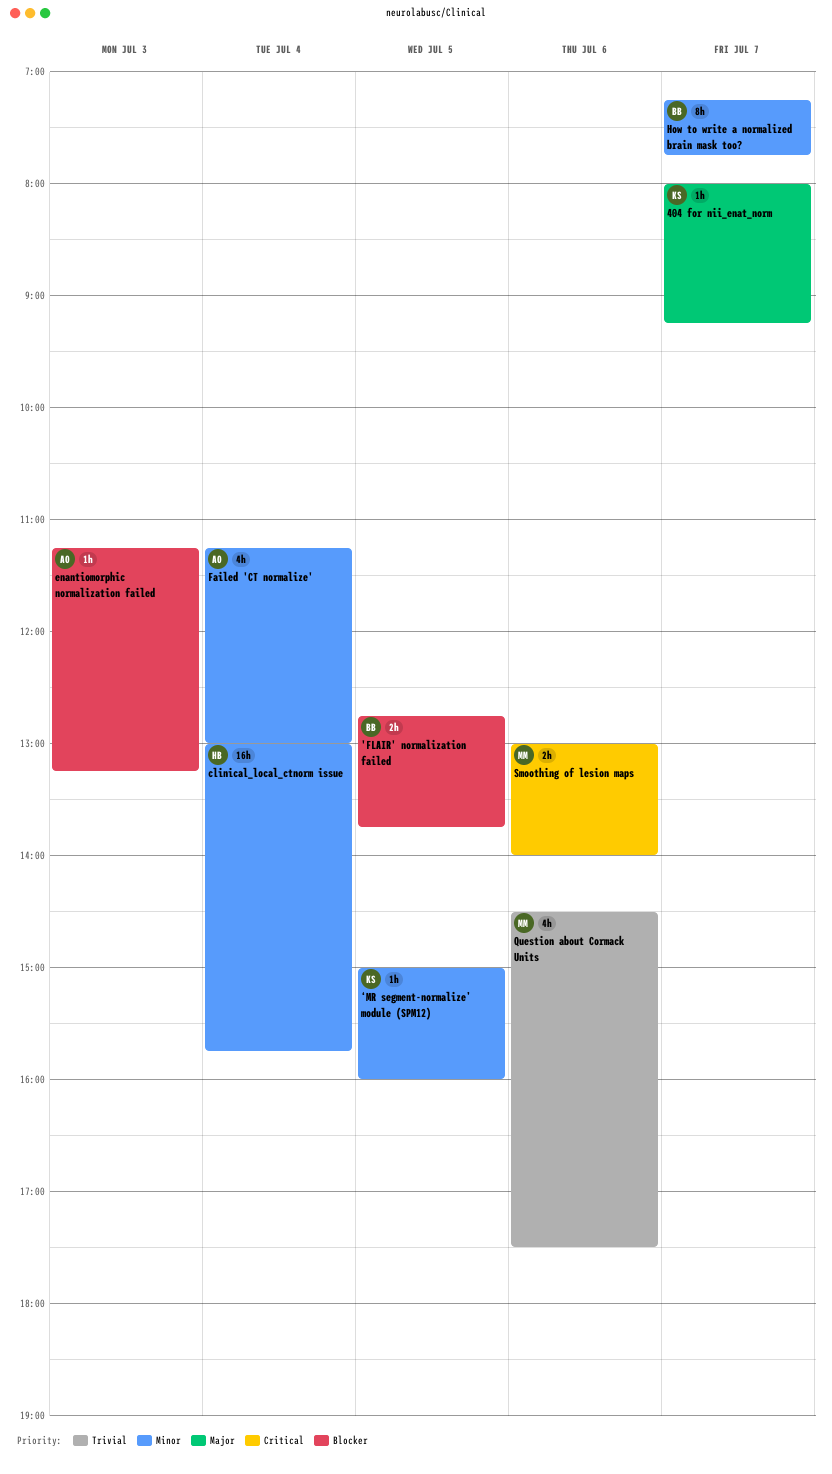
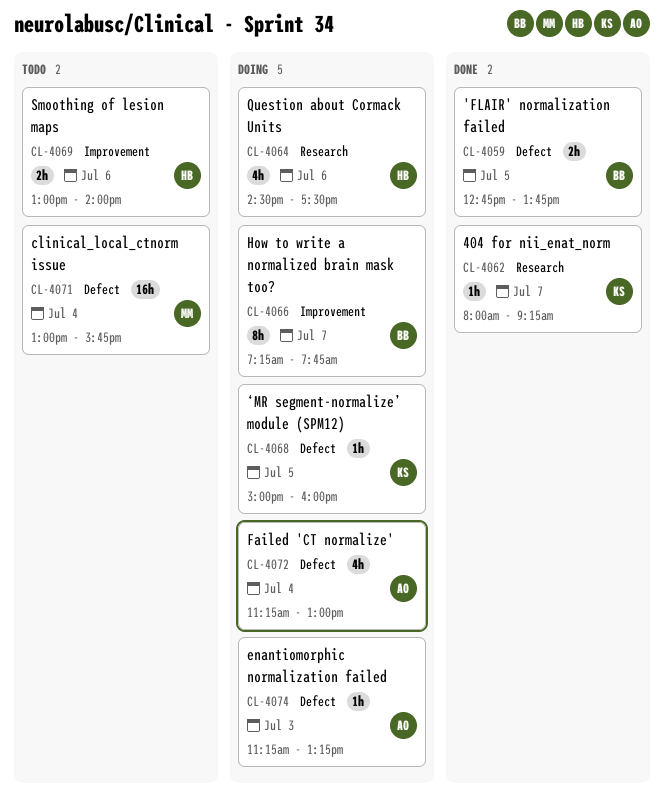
clinical_local_ctnorm issue, owner: HB -> MM
Question about Cormack Units, owner: MM -> HB
Smoothing of lesion maps, owner: MM -> HB

